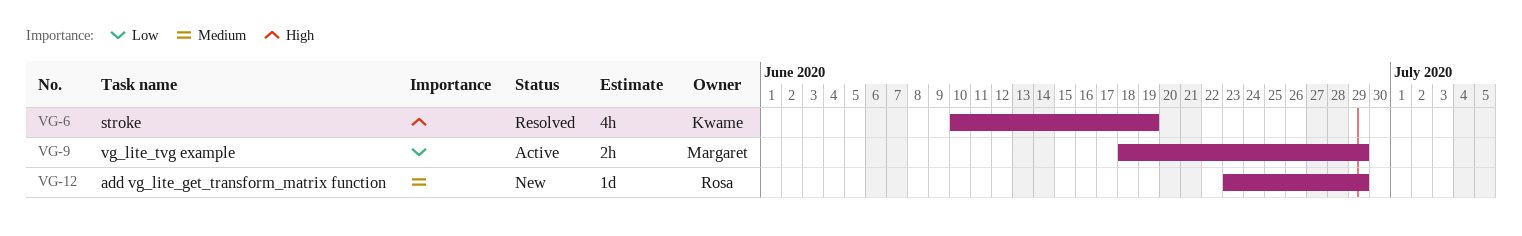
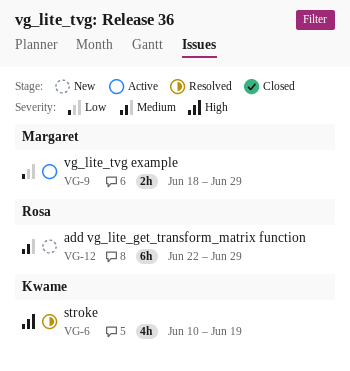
VG-12, estimate: 1d -> 6h
VG-12, start: Jun 23 -> Jun 22

